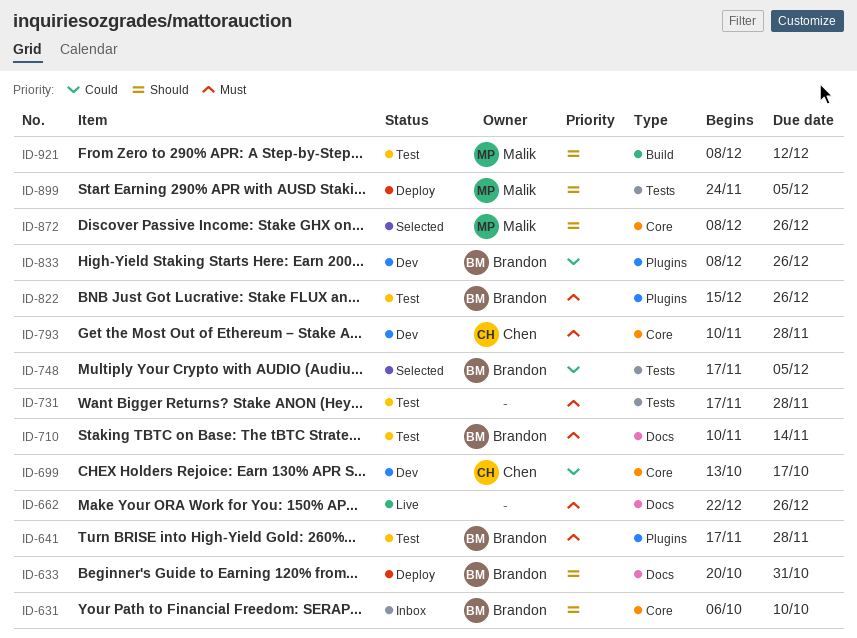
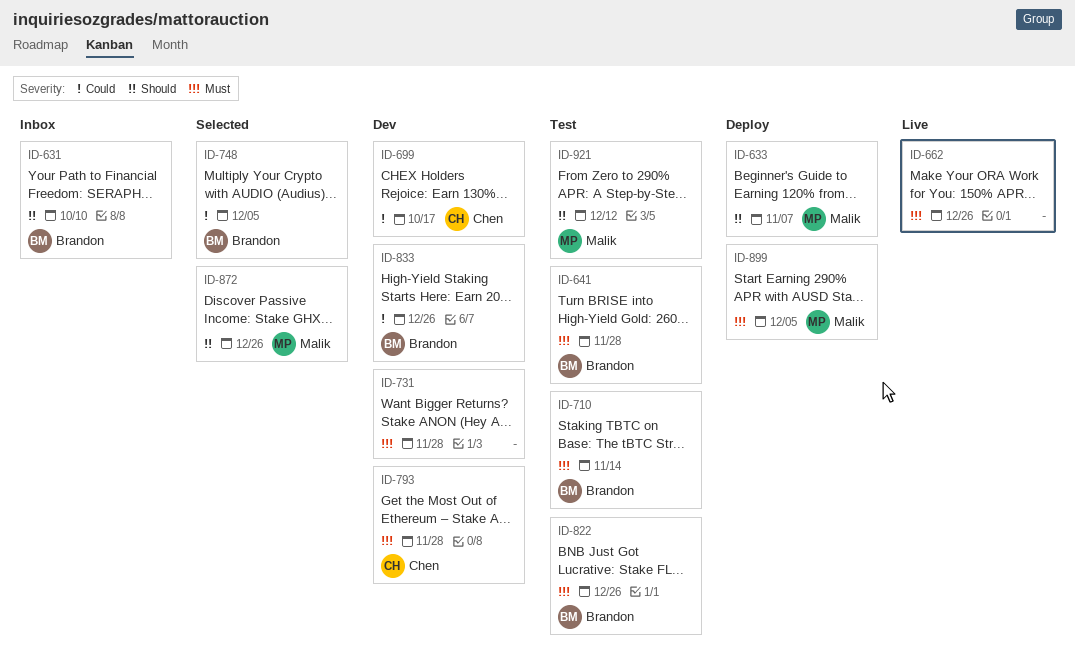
ID-633, owner: Brandon -> Malik
ID-633, due: Oct 31 -> Nov 7
ID-731, status: Test -> Dev
ID-899, priority: Should -> Must

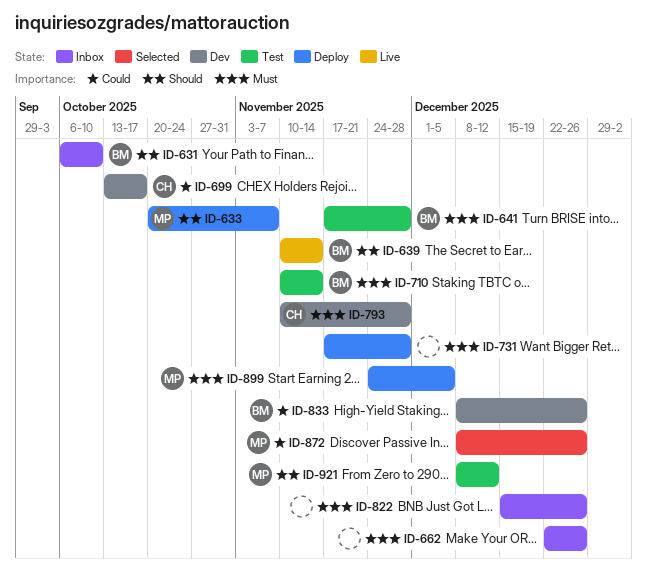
ID-639: none -> present
ID-662, status: Live -> Inbox
ID-731, status: Dev -> Deploy
ID-748: present -> none
ID-822, status: Test -> Inbox
ID-822, owner: Brandon -> none
ID-872, priority: Should -> Could

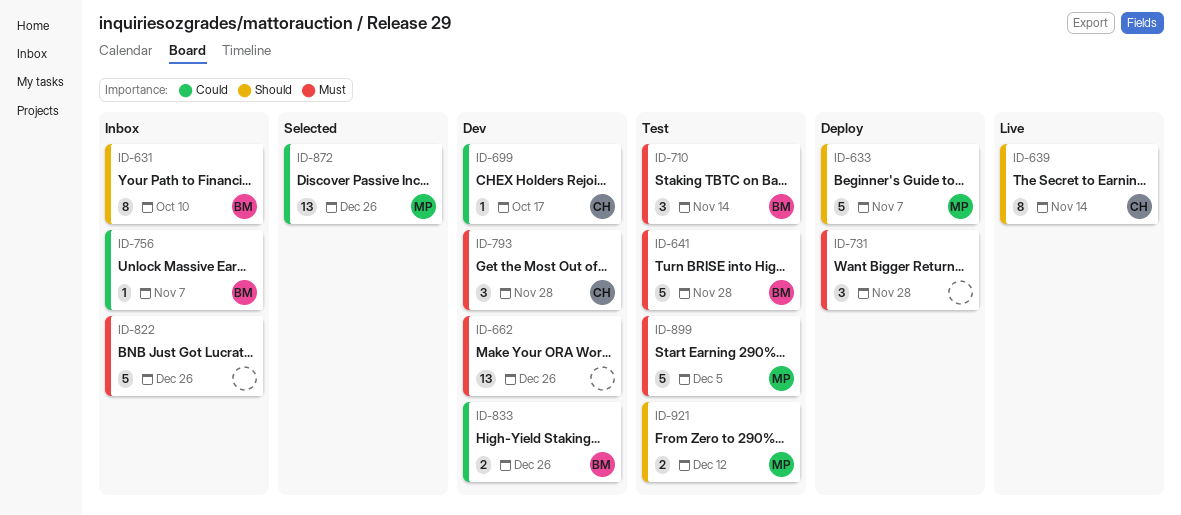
ID-639, owner: BM -> CH
ID-662, status: Inbox -> Dev
ID-756: none -> present
ID-899, status: Deploy -> Test

